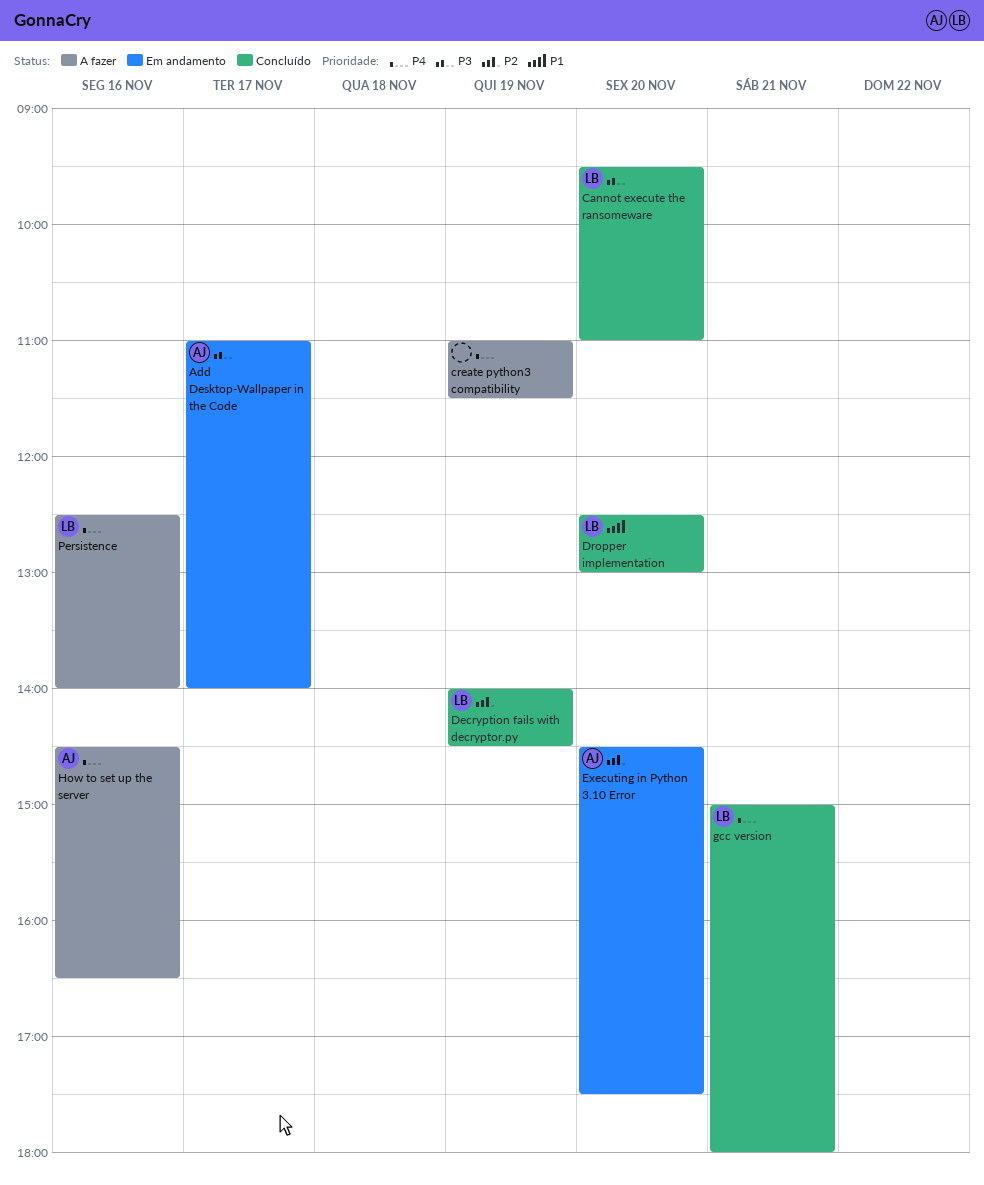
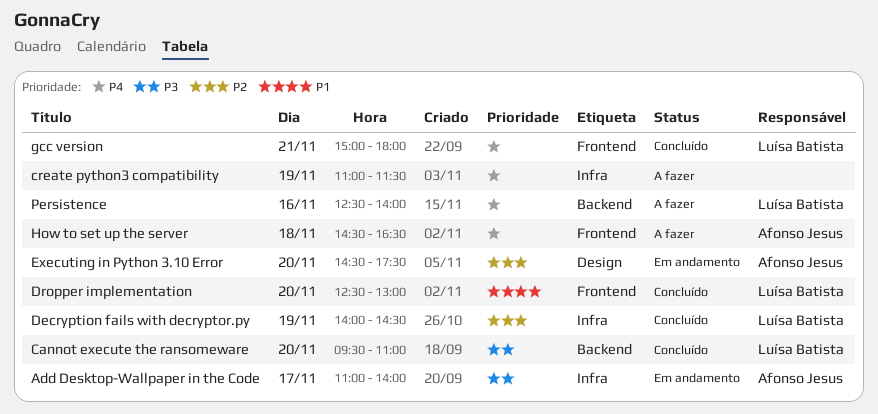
How to set up the server, day: Nov 16 -> Nov 18

